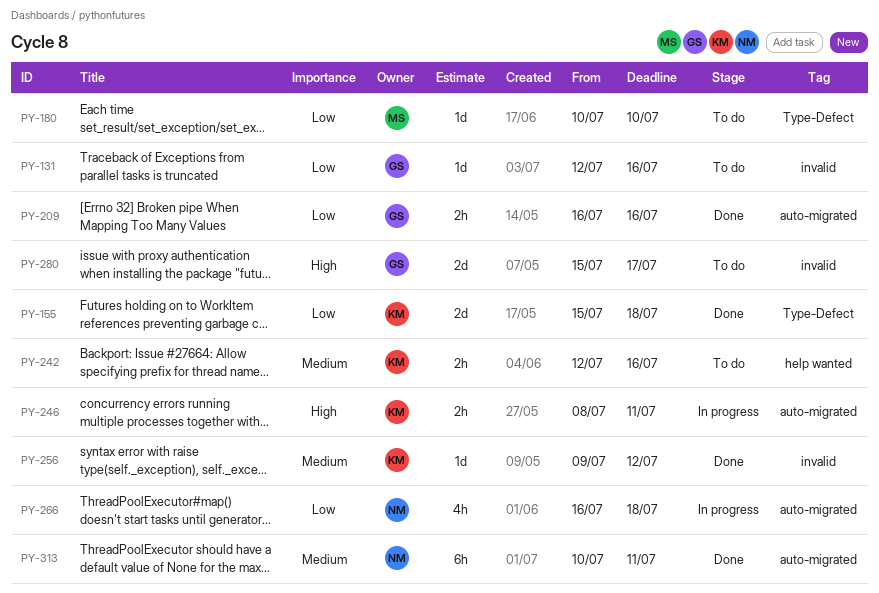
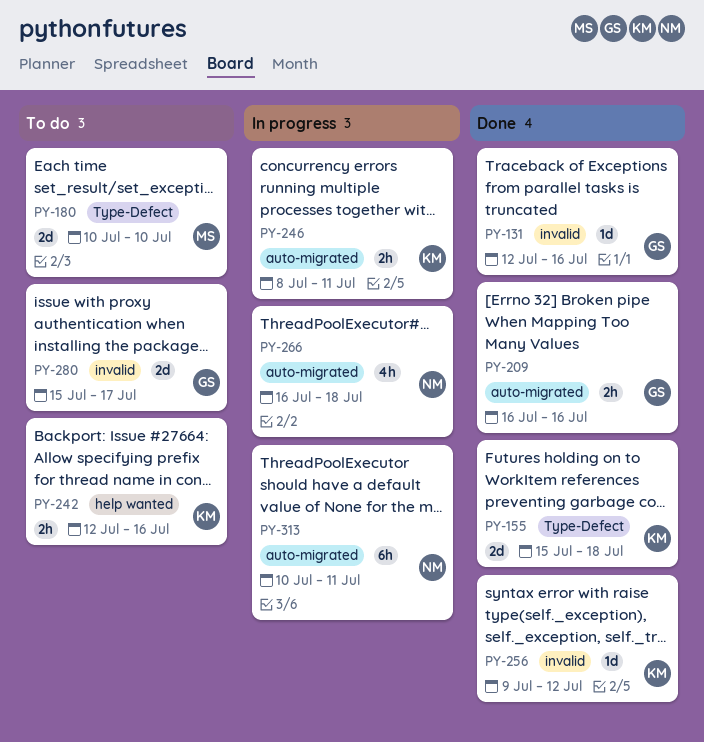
PY-131, status: To do -> Done
PY-180, estimate: 1d -> 2d
PY-313, status: Done -> In progress

